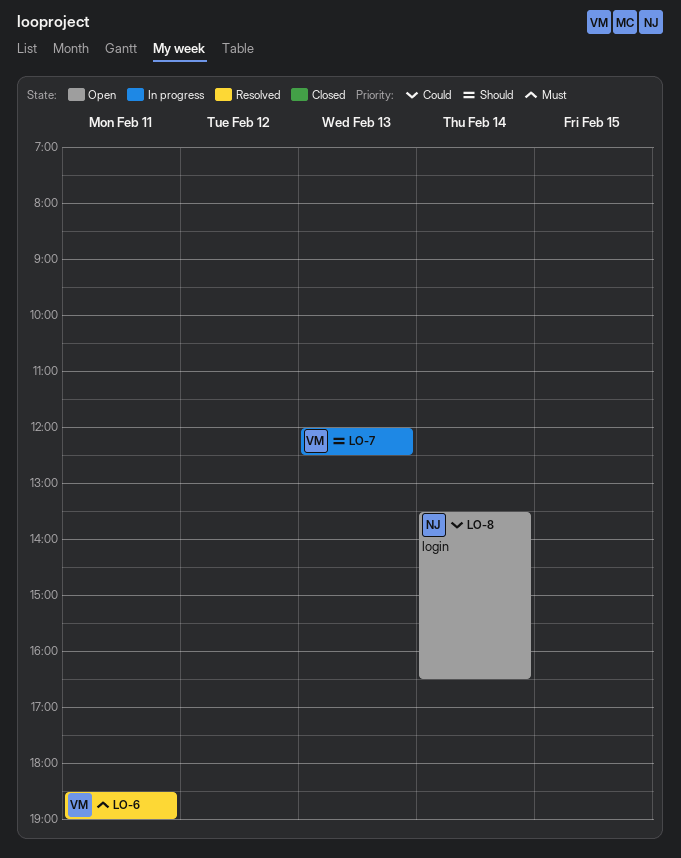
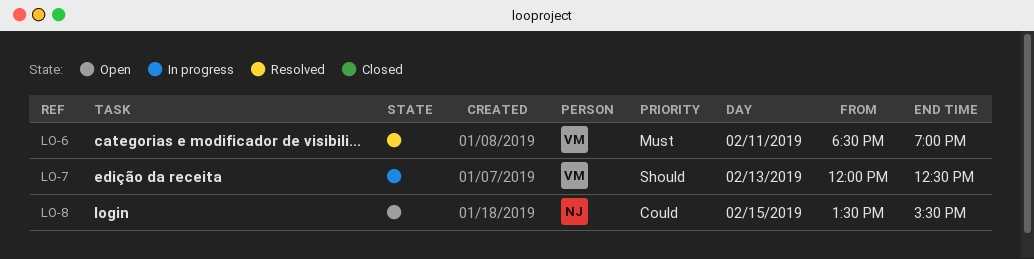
LO-8, day: Feb 14 -> Feb 15
LO-8, ends: 16:30 -> 15:30

